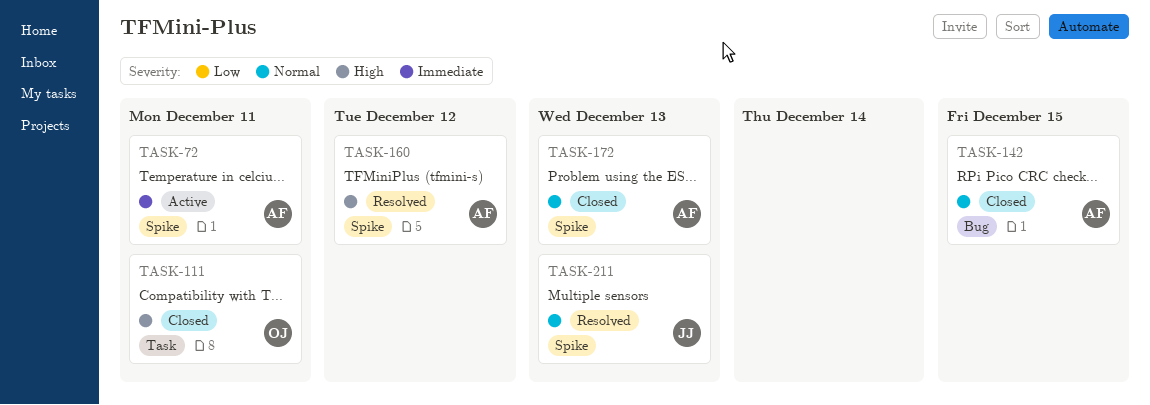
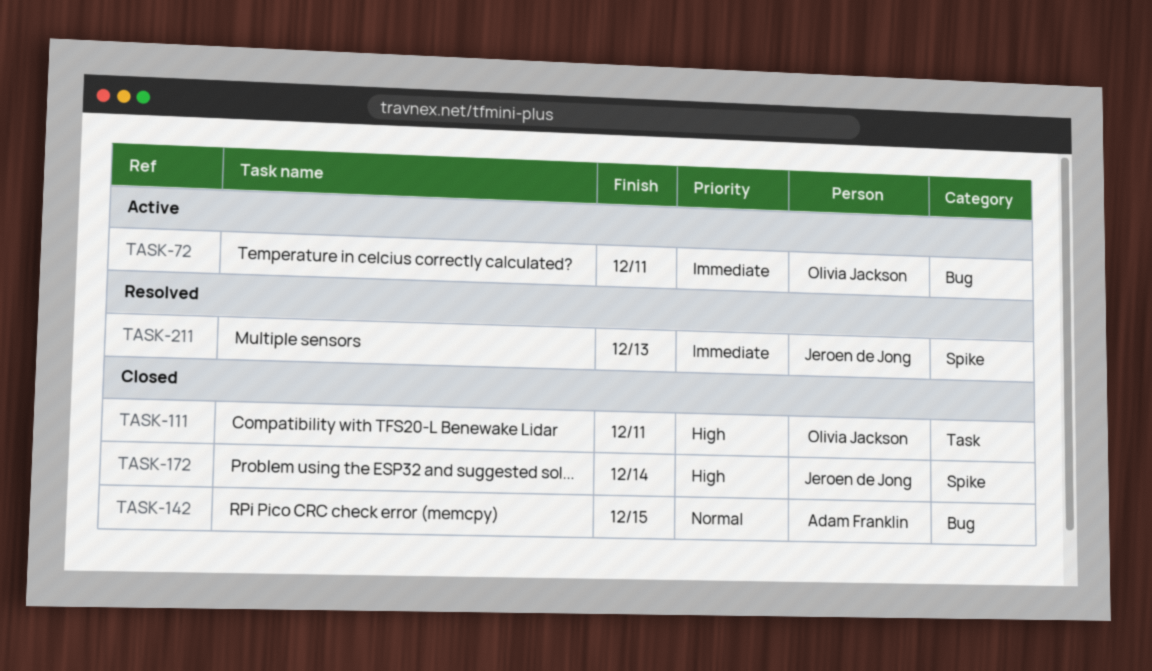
TASK-72, owner: Adam Franklin -> Olivia Jackson
TASK-72, label: Spike -> Bug
TASK-160: present -> none
TASK-172, owner: Adam Franklin -> Jeroen de Jong
TASK-172, priority: Normal -> High
TASK-172, due: Dec 13 -> Dec 14
TASK-211, priority: Normal -> Immediate

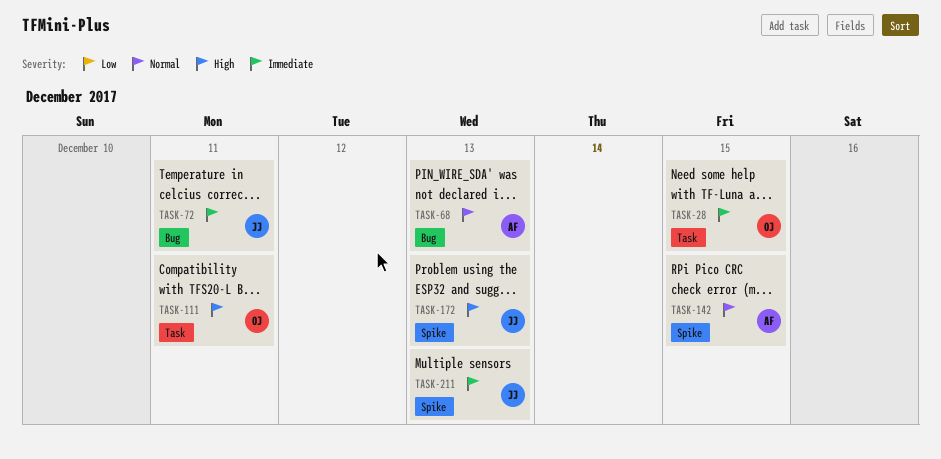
TASK-28: none -> present
TASK-68: none -> present
TASK-72, owner: Olivia Jackson -> Jeroen de Jong
TASK-142, label: Bug -> Spike
TASK-172, due: Dec 14 -> Dec 13

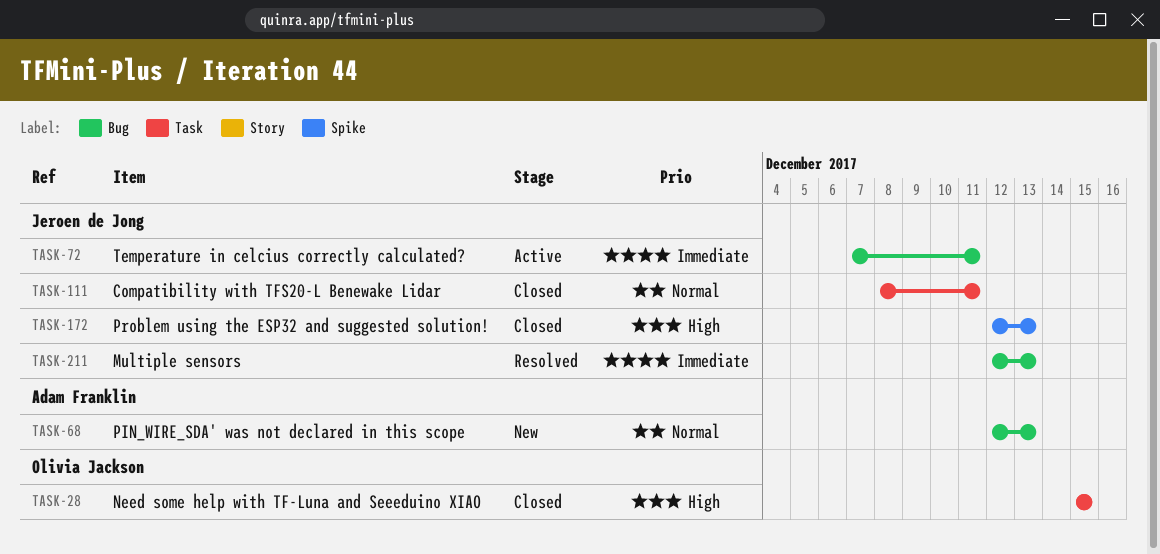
TASK-28, priority: Immediate -> High
TASK-111, owner: Olivia Jackson -> Jeroen de Jong
TASK-111, priority: High -> Normal
TASK-142: present -> none
TASK-211, label: Spike -> Bug

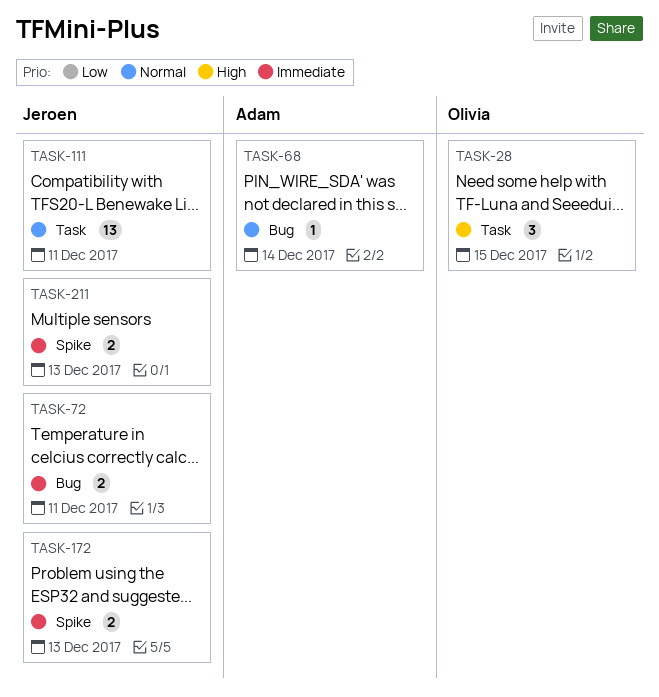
TASK-68, due: Dec 13 -> Dec 14
TASK-172, priority: High -> Immediate
TASK-211, label: Bug -> Spike

